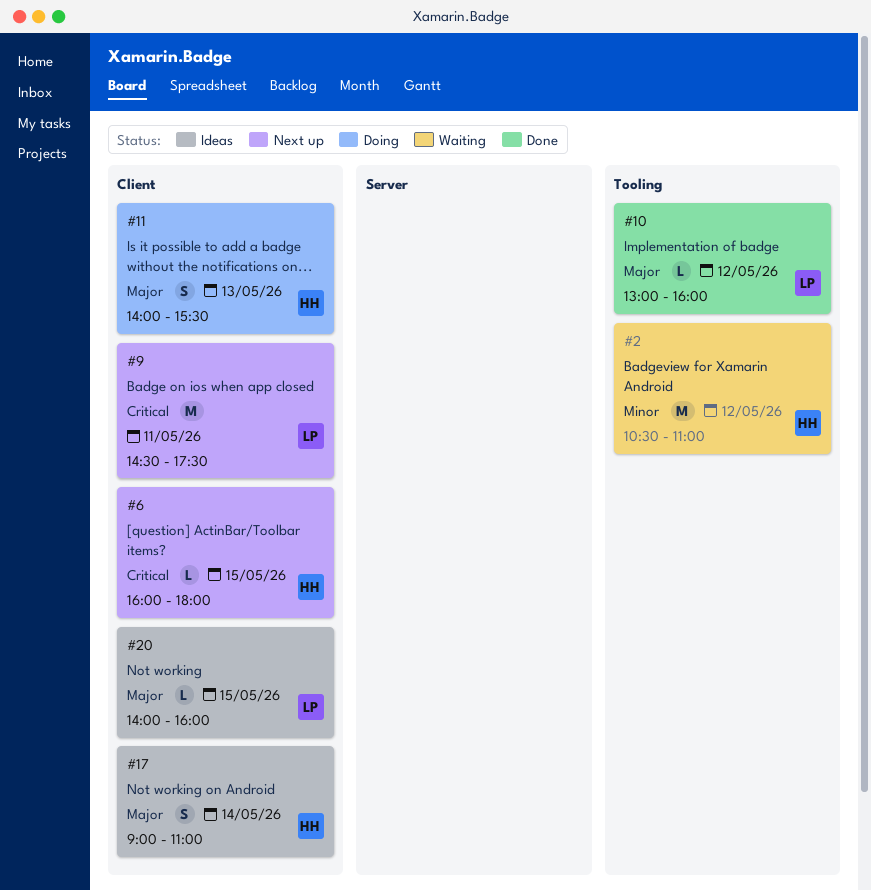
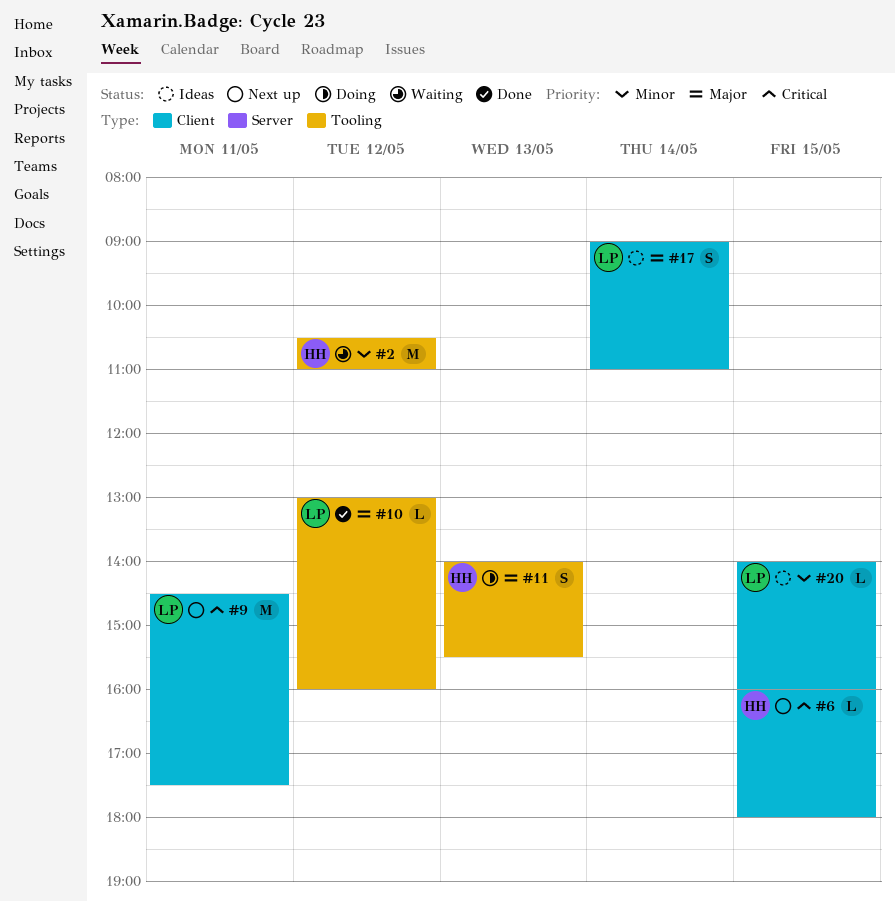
#11, label: Client -> Tooling
#17, owner: HH -> LP
#20, priority: Major -> Minor

